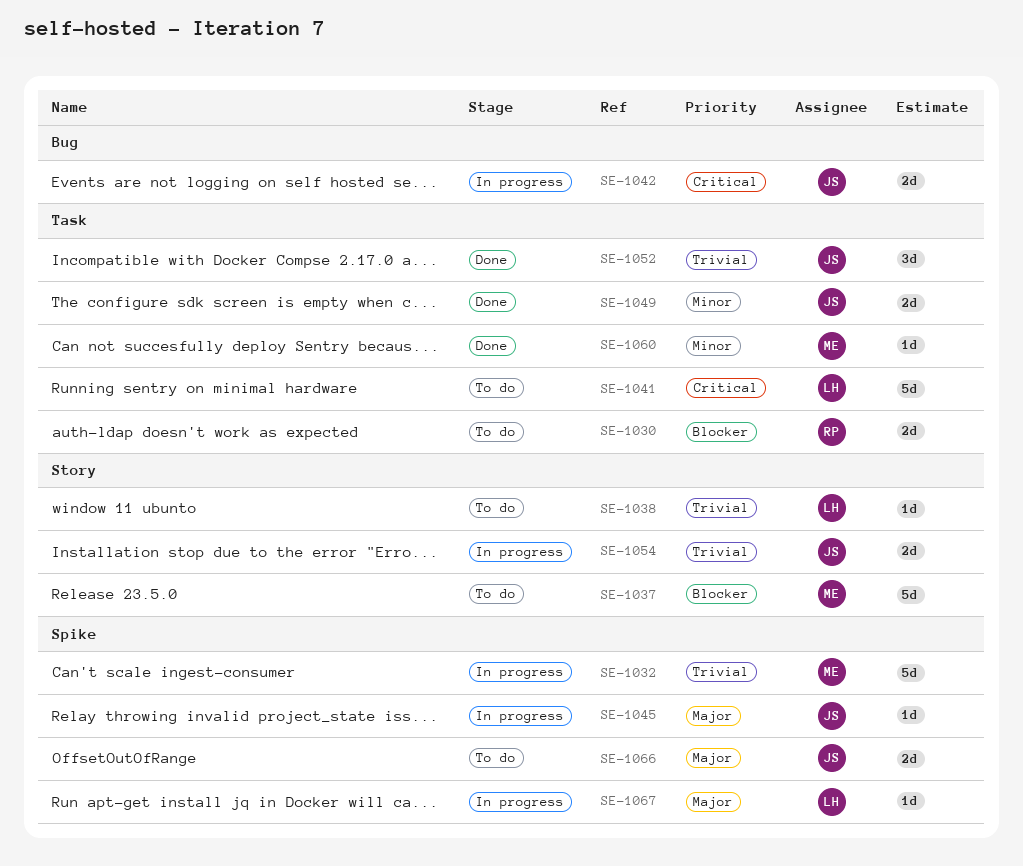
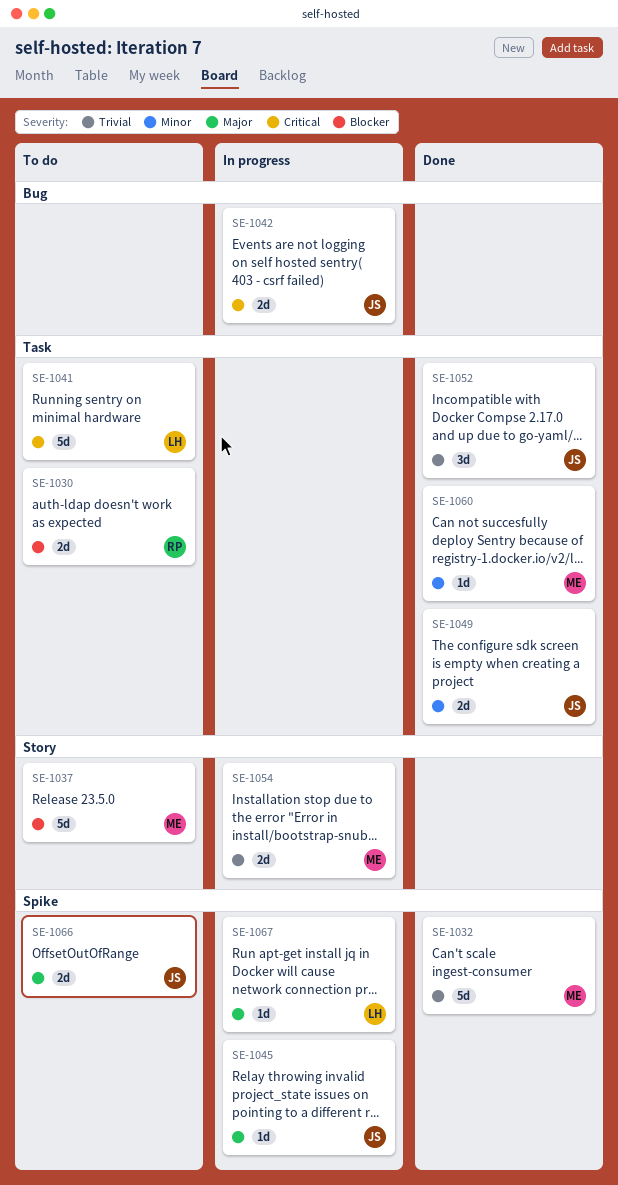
SE-1032, status: In progress -> Done
SE-1038: present -> none
SE-1054, owner: JS -> ME

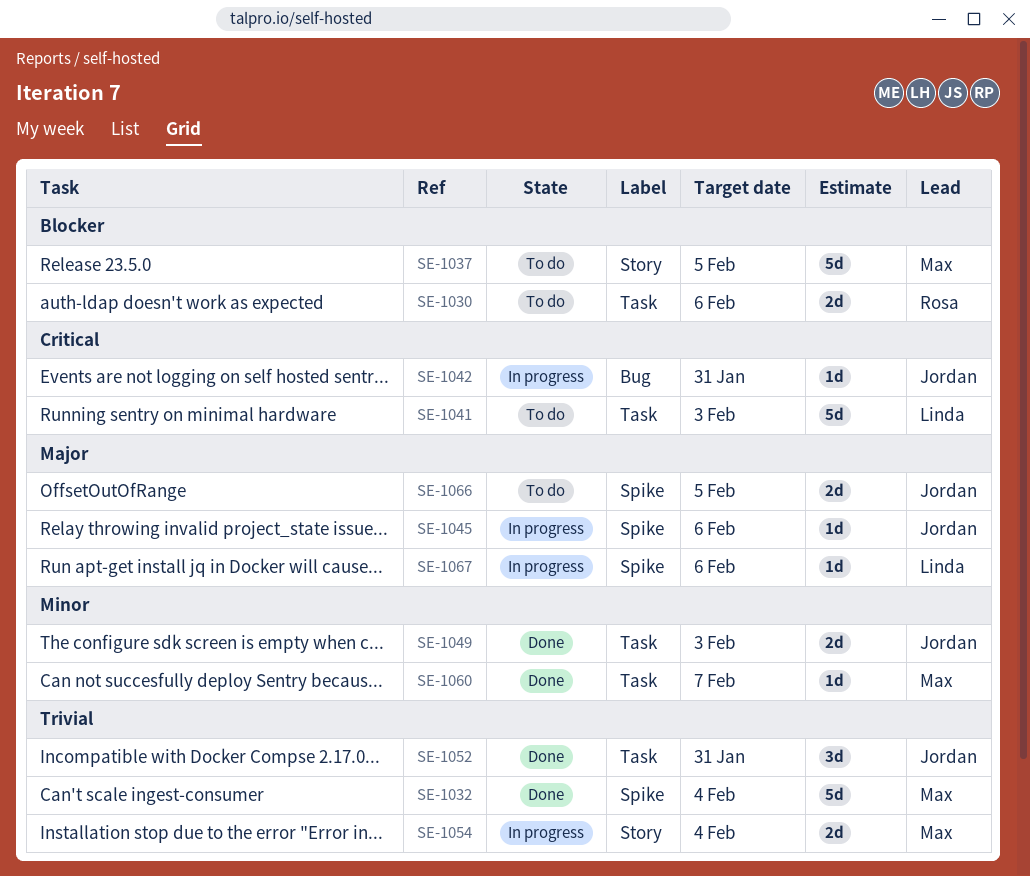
SE-1042, estimate: 2d -> 1d

